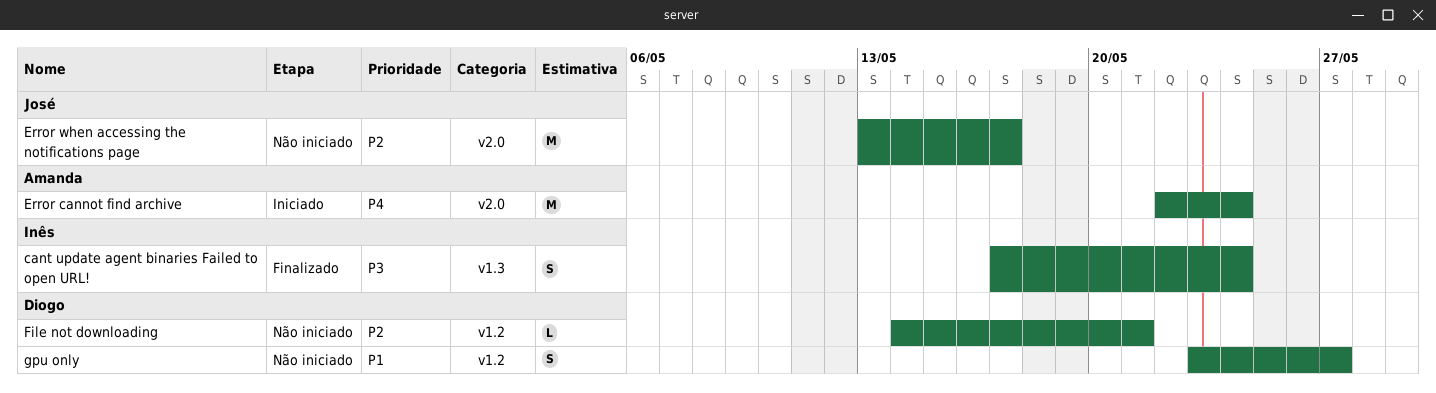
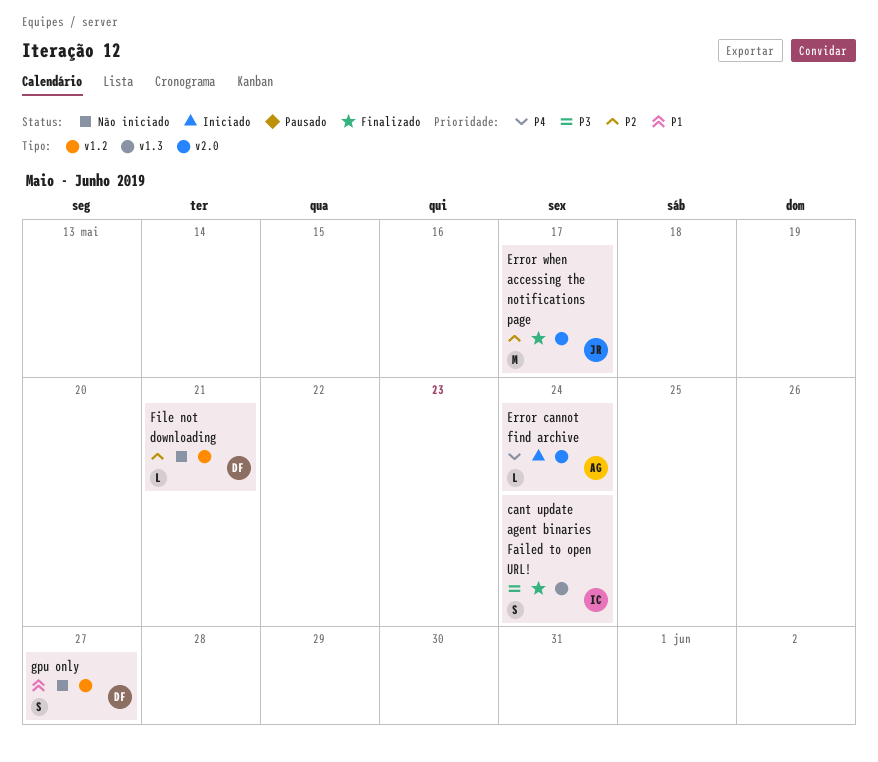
Error cannot find archive, estimate: M -> L
Error when accessing the notifications page, status: Não iniciado -> Finalizado

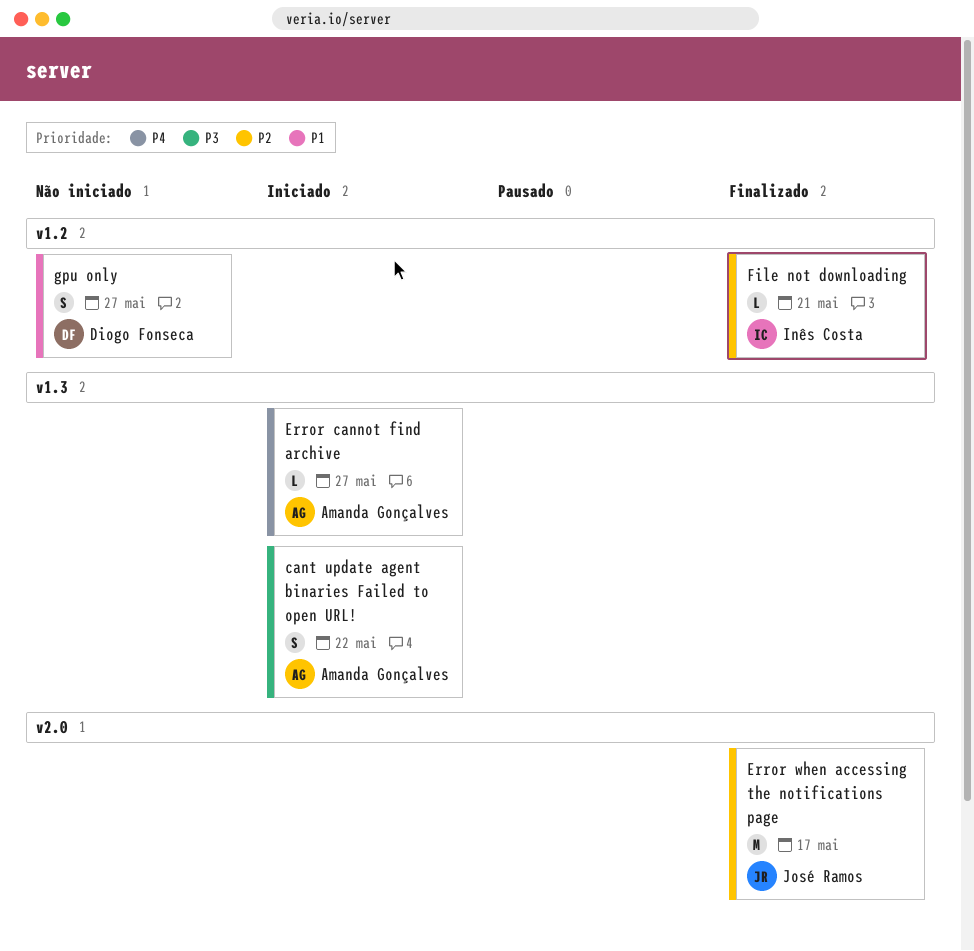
cant update agent binaries Failed to open URL!, status: Finalizado -> Iniciado
cant update agent binaries Failed to open URL!, owner: Inês Costa -> Amanda Gonçalves
cant update agent binaries Failed to open URL!, due: May 24 -> May 22
Error cannot find archive, label: v2.0 -> v1.3
Error cannot find archive, due: May 24 -> May 27
File not downloading, status: Não iniciado -> Finalizado
File not downloading, owner: Diogo Fonseca -> Inês Costa

